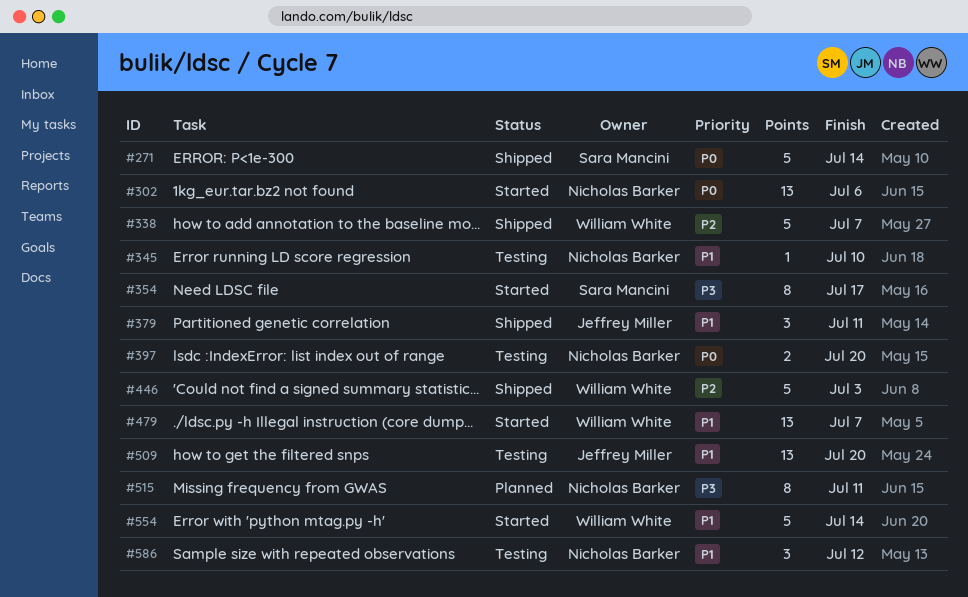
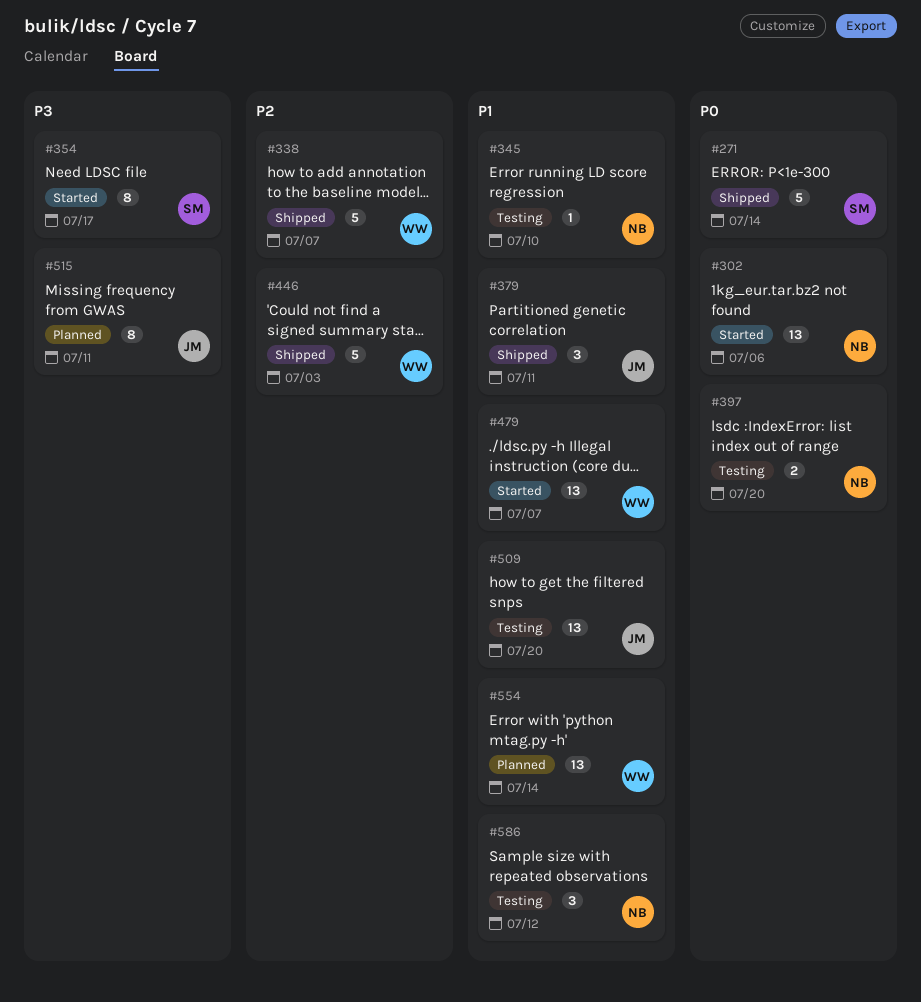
#515, owner: Nicholas Barker -> Jeffrey Miller
#554, status: Started -> Planned
#554, estimate: 5 -> 13

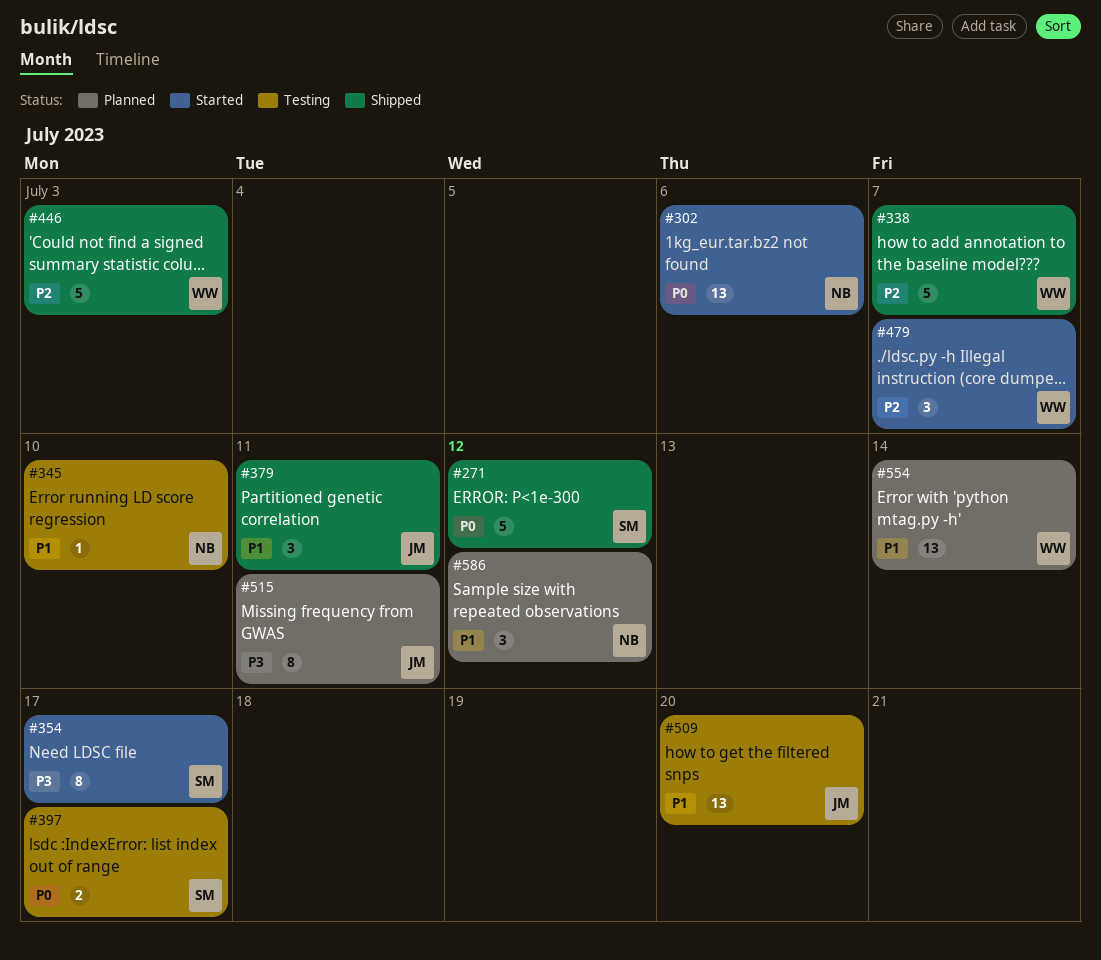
#271, due: Jul 14 -> Jul 12
#397, owner: NB -> SM
#397, due: Jul 20 -> Jul 17
#479, priority: P1 -> P2
#479, estimate: 13 -> 3
#586, status: Testing -> Planned

